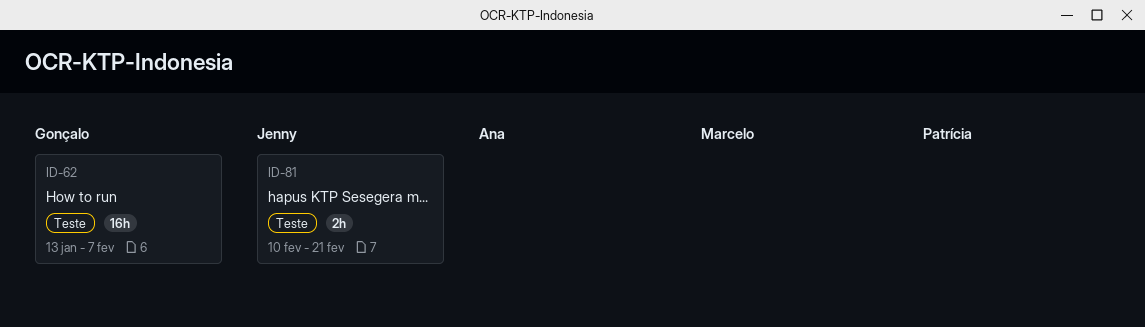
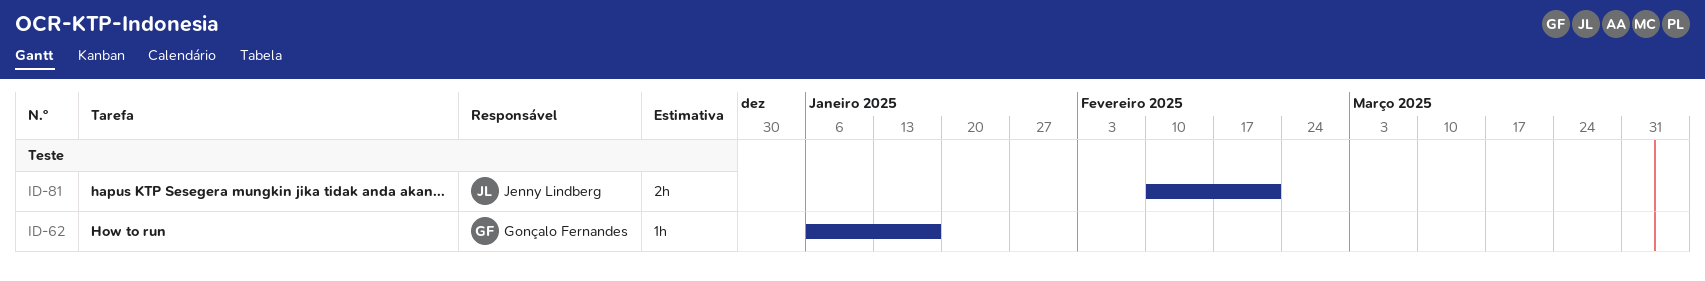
ID-62, estimate: 16h -> 1h
ID-62, start: Jan 13 -> Jan 6
ID-62, due: Feb 7 -> Jan 17

